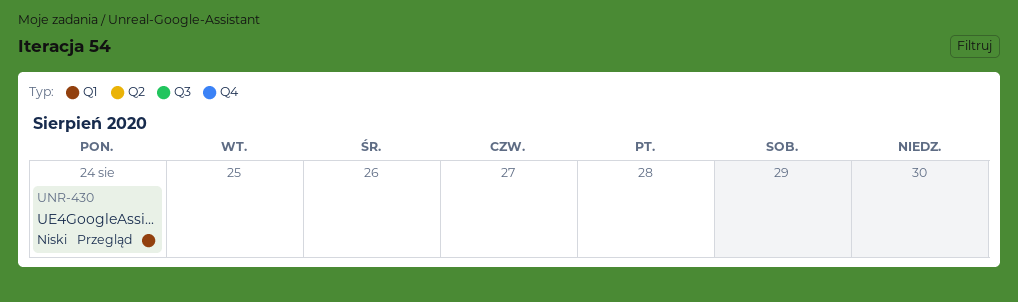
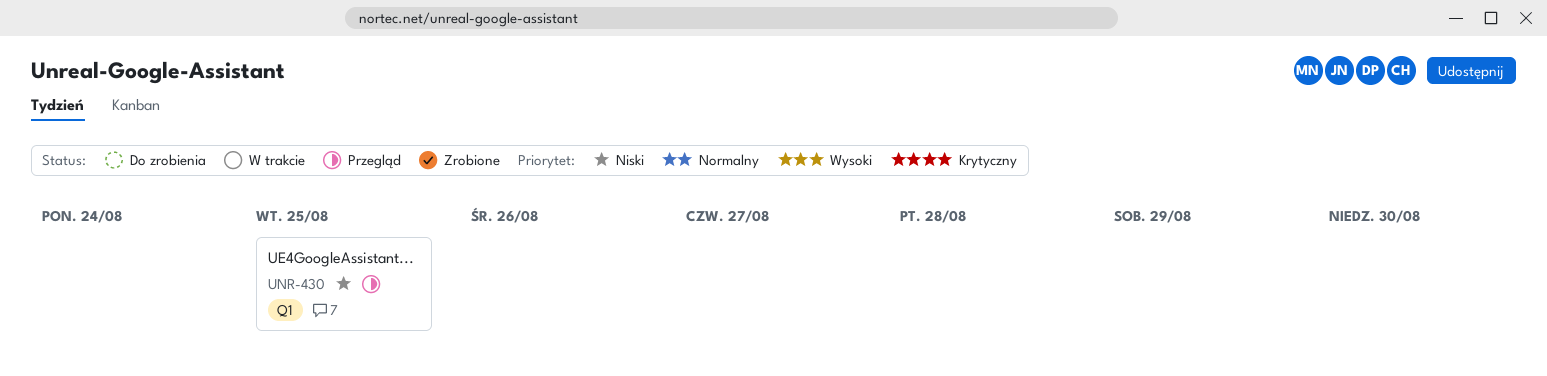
UNR-430, due: Aug 24 -> Aug 25

